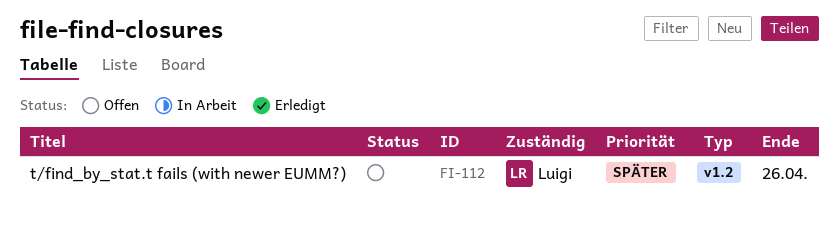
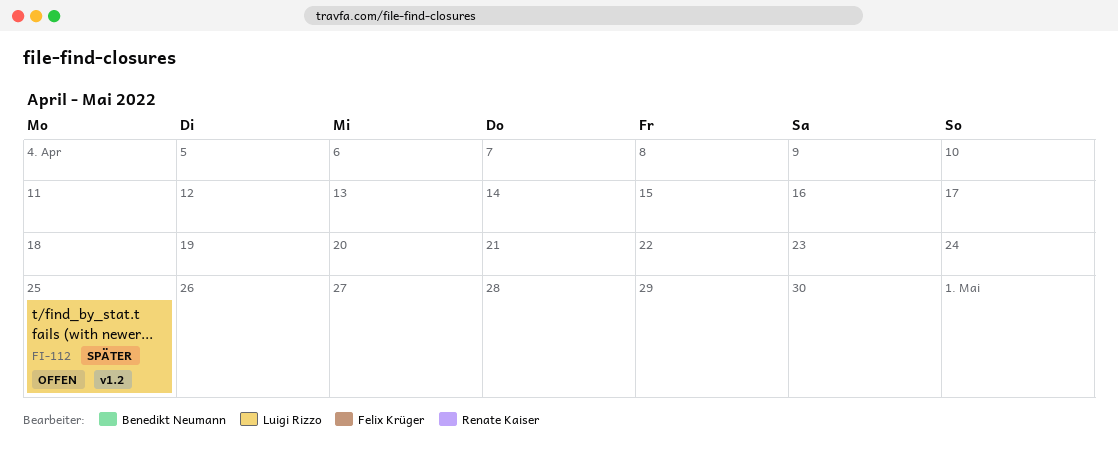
FI-112, due: Apr 26 -> Apr 25

